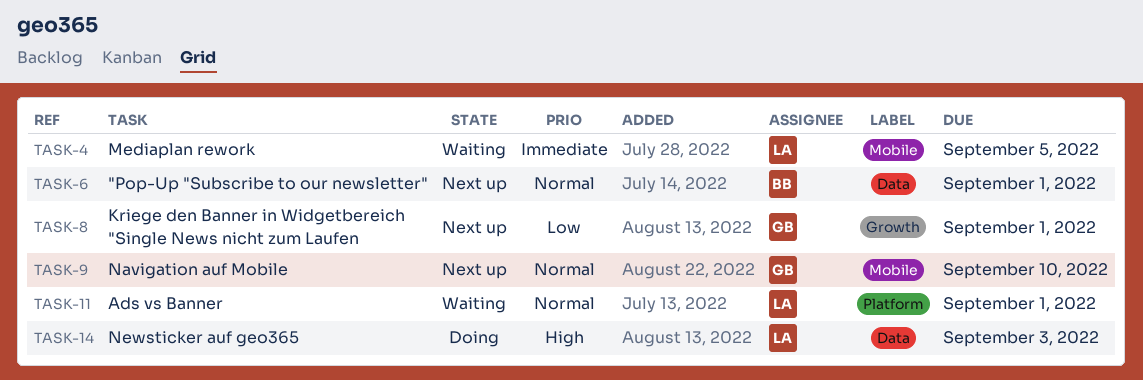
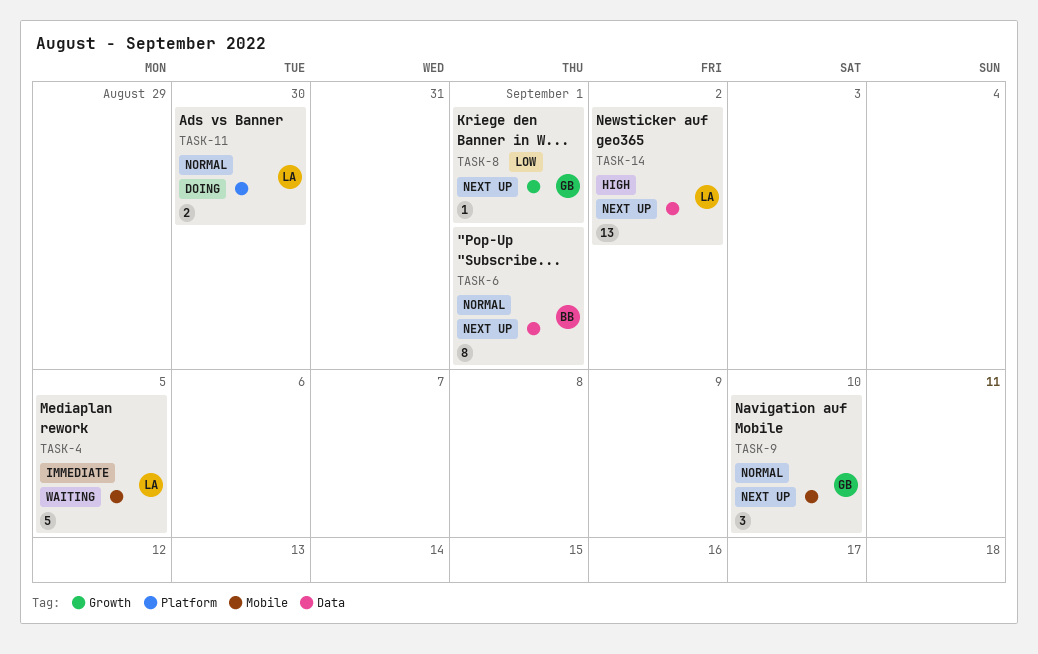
TASK-11, status: Waiting -> Doing
TASK-11, due: Sep 1 -> Aug 30
TASK-14, status: Doing -> Next up
TASK-14, due: Sep 3 -> Sep 2

